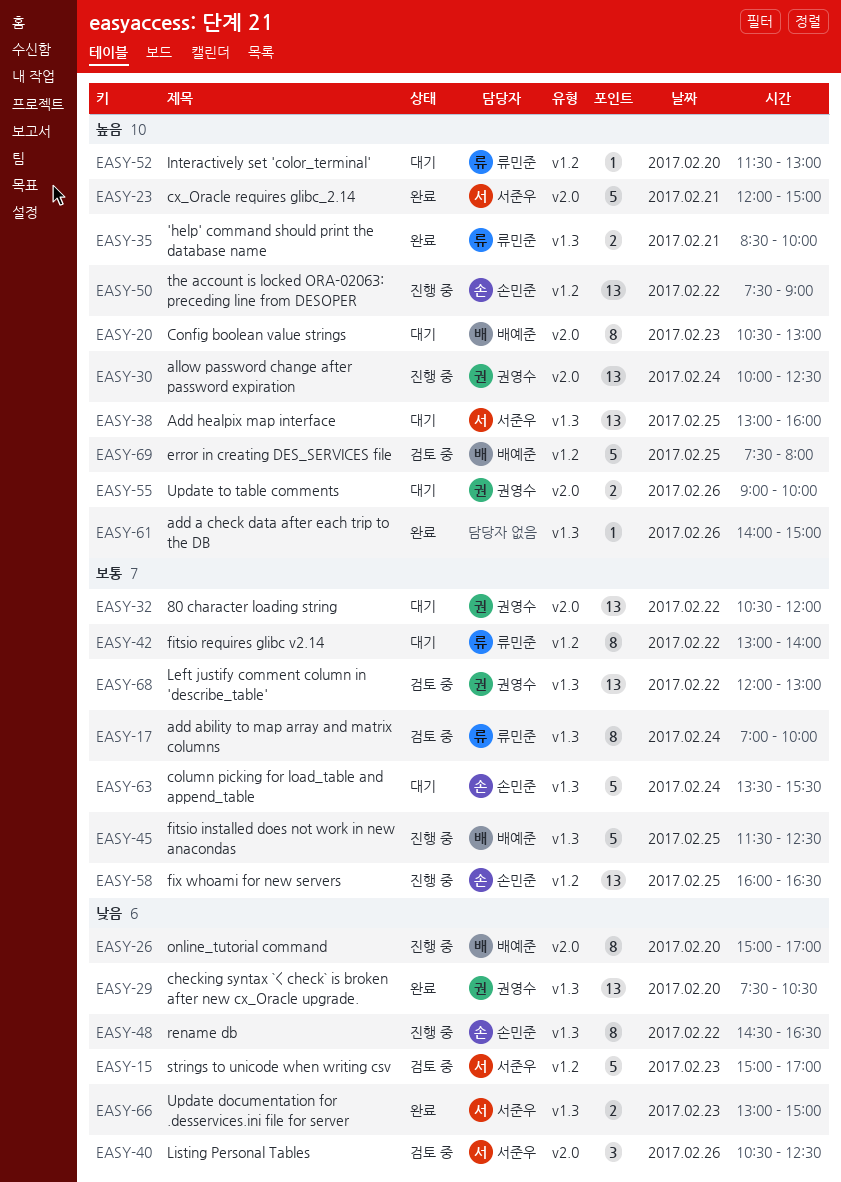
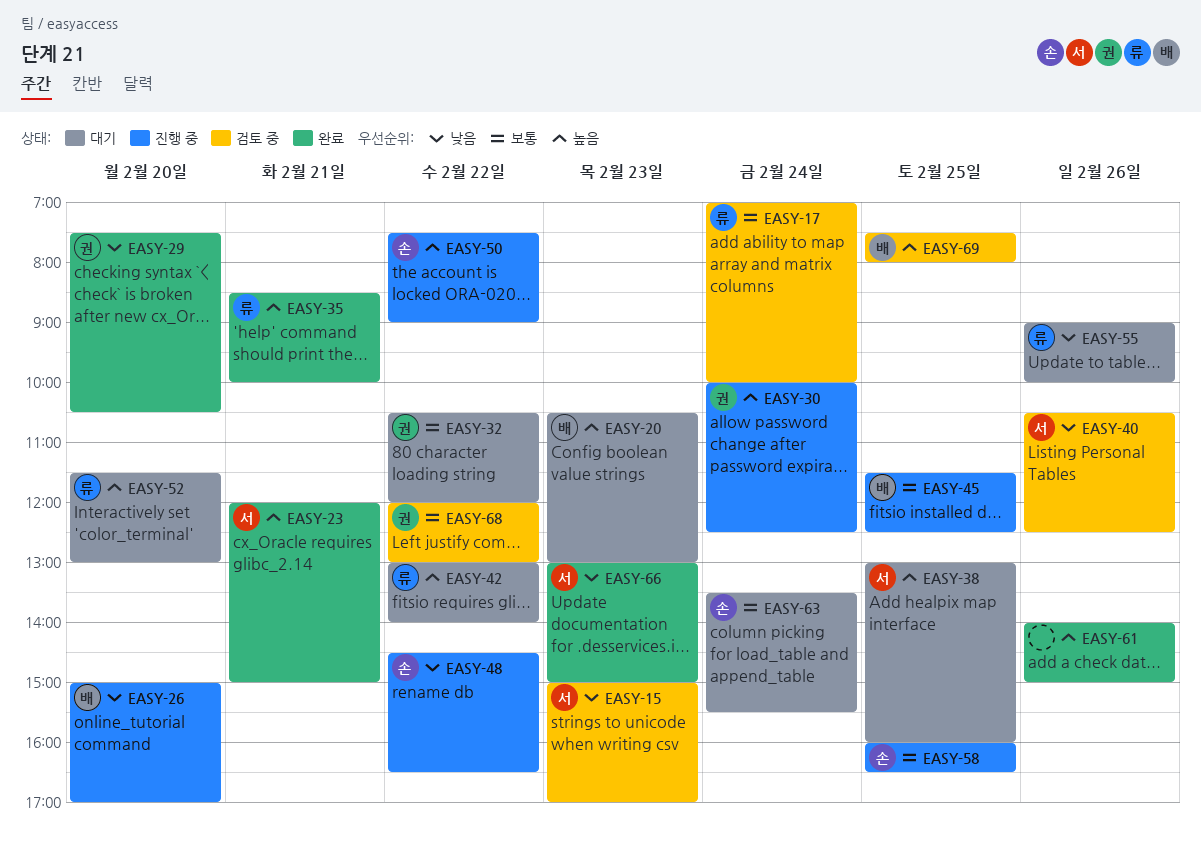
EASY-42, priority: 보통 -> 높음
EASY-55, owner: 권영수 -> 류민준
EASY-55, priority: 높음 -> 낮음

